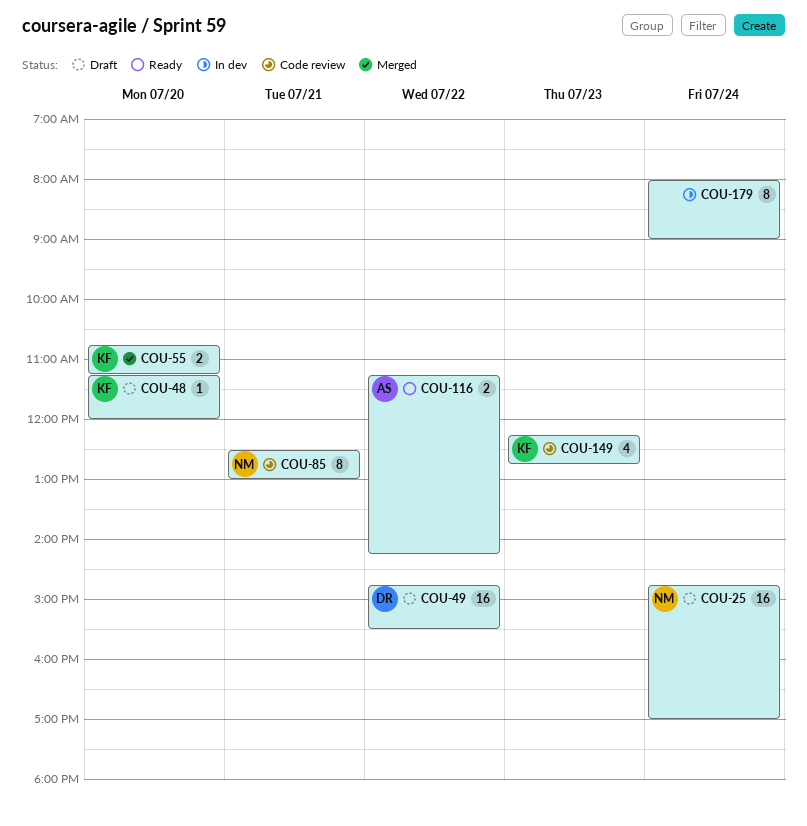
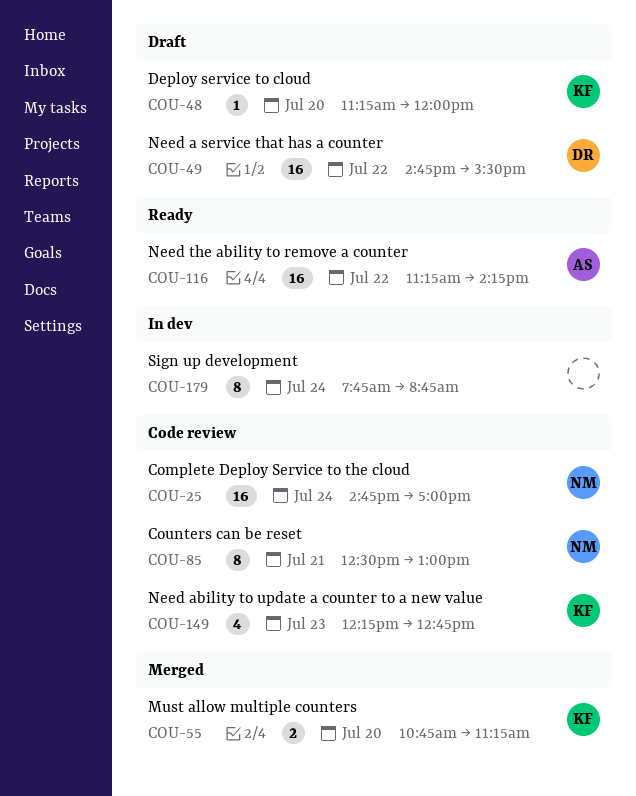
COU-25, status: Draft -> Code review
COU-116, estimate: 2 -> 16
COU-179, begins: 08:00 -> 07:45
COU-179, ends: 09:00 -> 08:45

